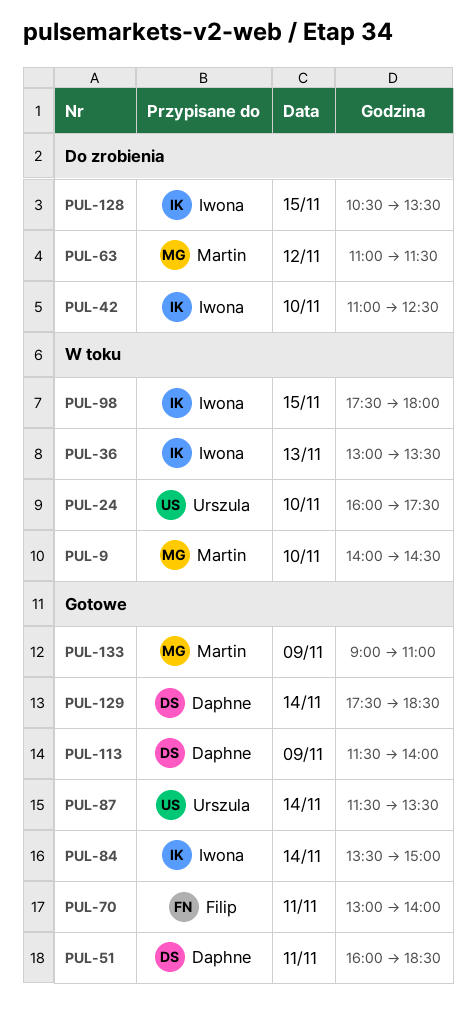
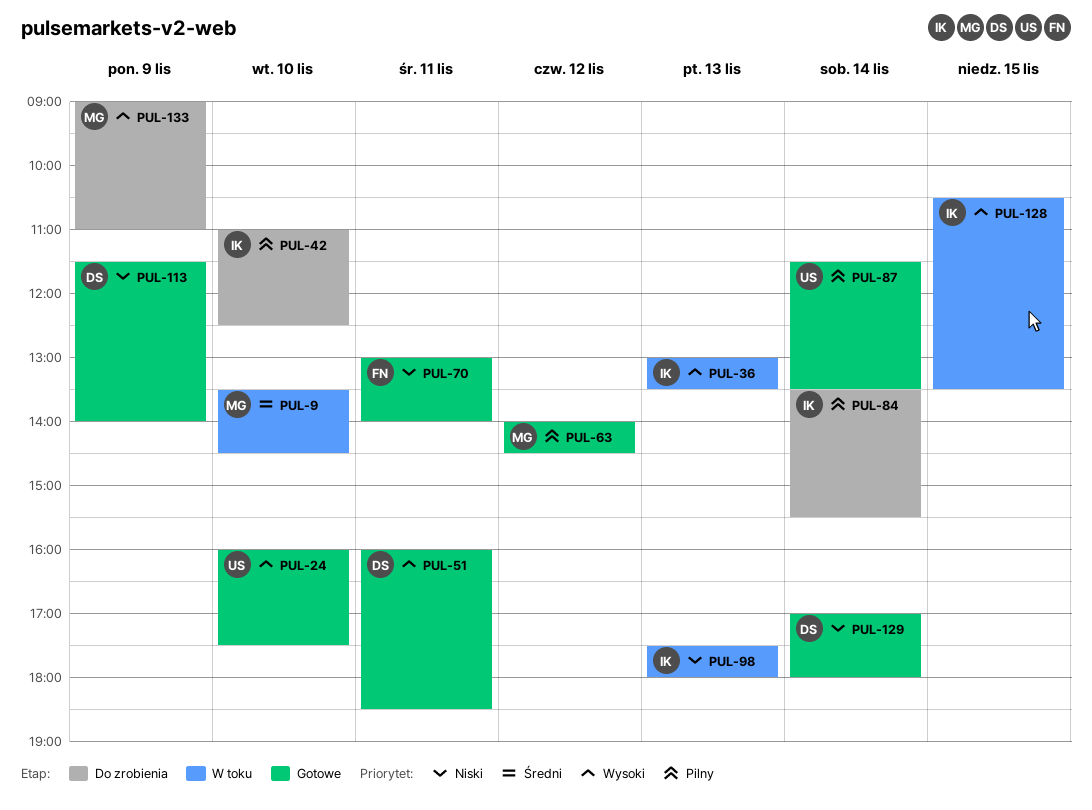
PUL-9, begins: 14:00 -> 13:30
PUL-24, status: W toku -> Gotowe
PUL-63, status: Do zrobienia -> Gotowe
PUL-63, begins: 11:00 -> 14:00
PUL-63, ends: 11:30 -> 14:30
PUL-84, status: Gotowe -> Do zrobienia
PUL-84, ends: 15:00 -> 15:30
PUL-98, day: Nov 15 -> Nov 13
PUL-128, status: Do zrobienia -> W toku
PUL-129, begins: 17:30 -> 17:00
PUL-129, ends: 18:30 -> 18:00
PUL-133, status: Gotowe -> Do zrobienia

